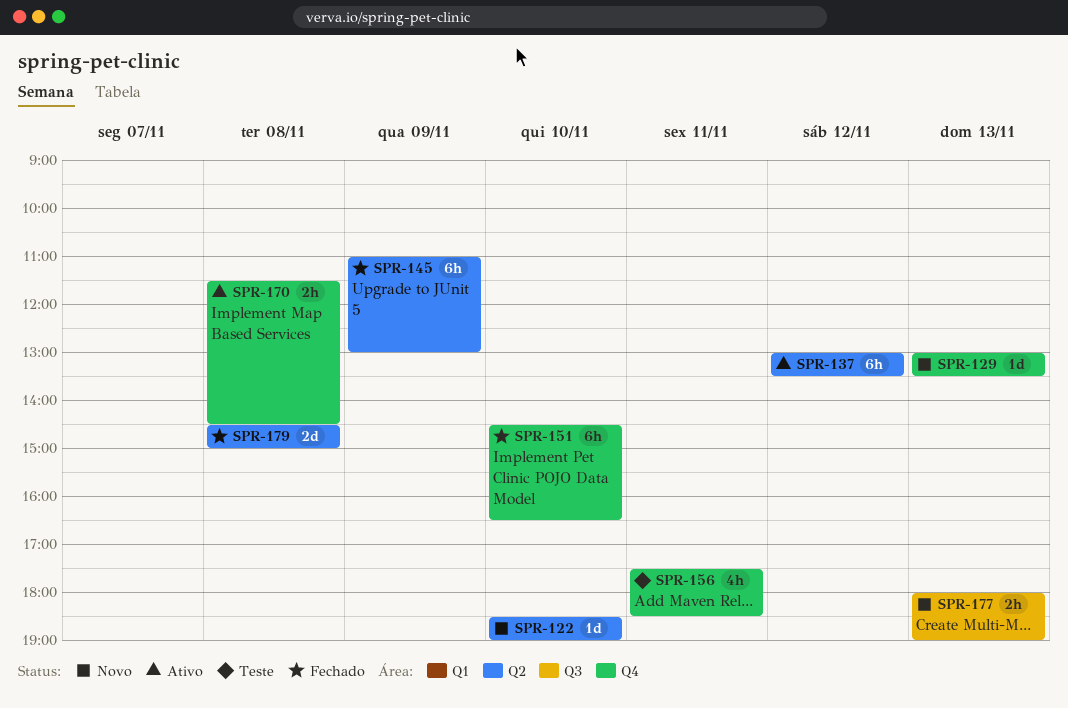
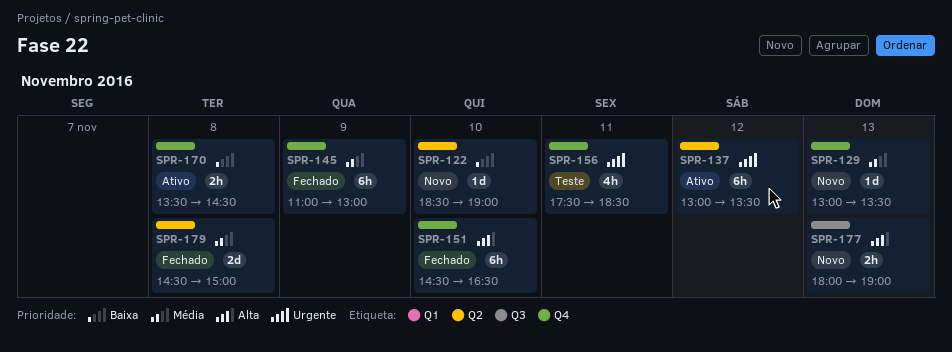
SPR-145, label: Q2 -> Q4
SPR-170, begins: 11:30 -> 13:30

